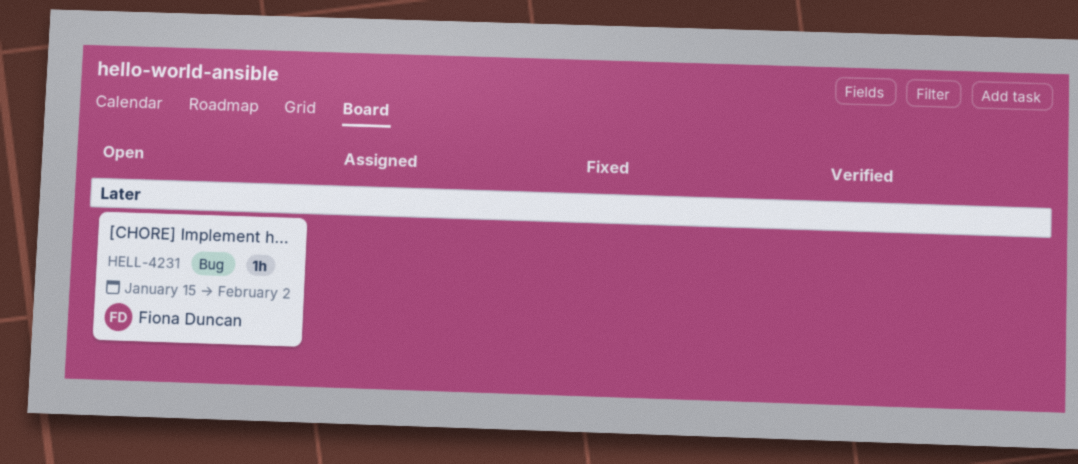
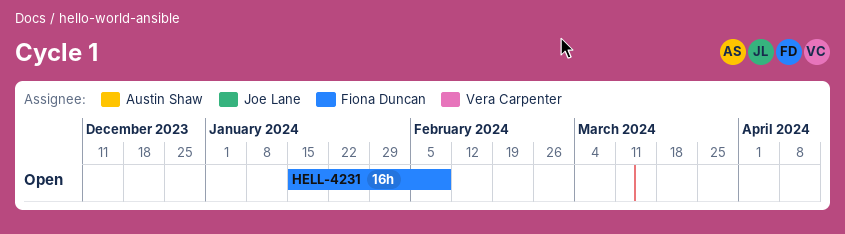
HELL-4231, estimate: 1h -> 16h
HELL-4231, due: Feb 2 -> Feb 9

